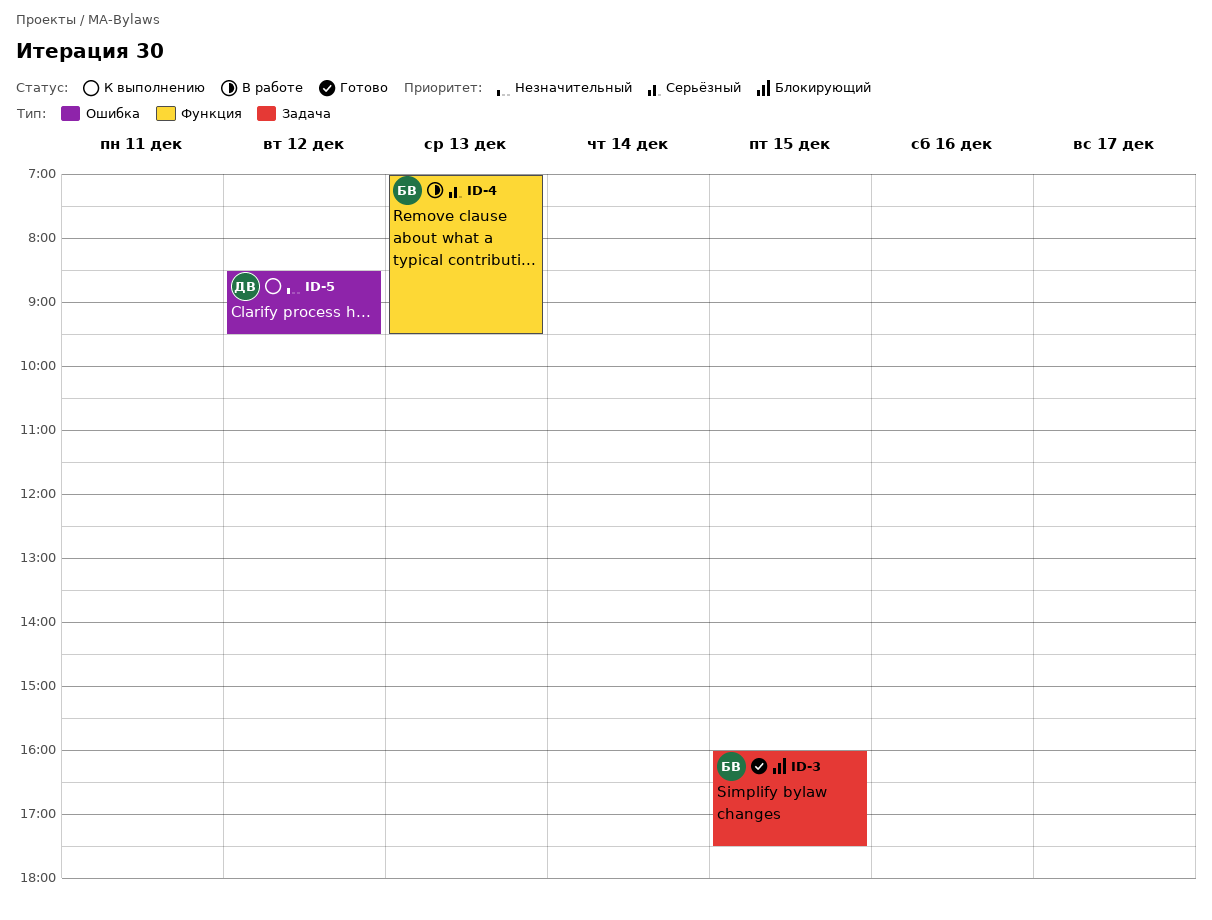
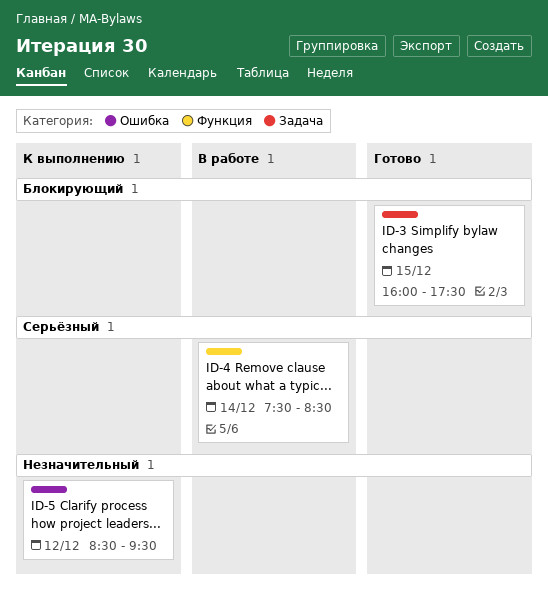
ID-4, day: Dec 13 -> Dec 14
ID-4, begins: 07:00 -> 07:30
ID-4, ends: 09:30 -> 08:30

